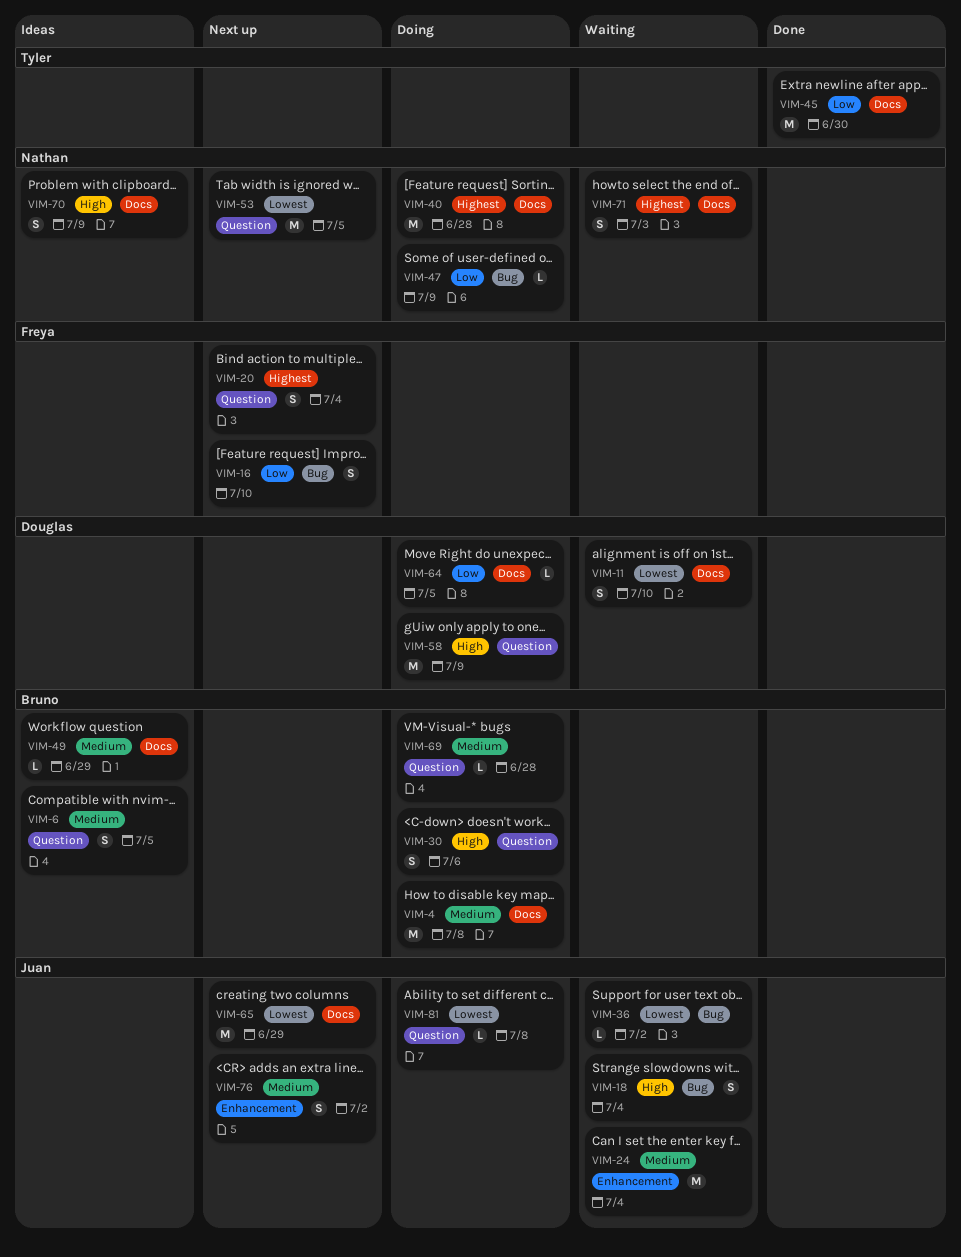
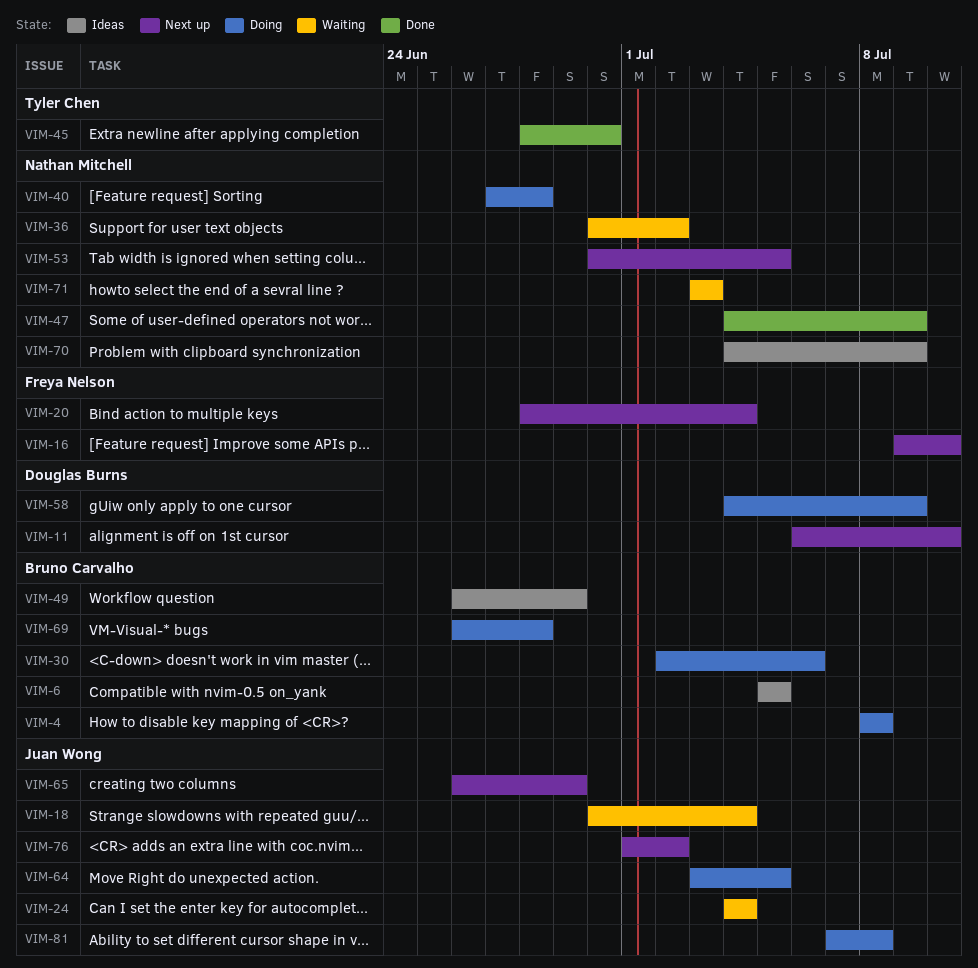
VIM-11, status: Waiting -> Next up
VIM-36, owner: Juan Wong -> Nathan Mitchell
VIM-47, status: Doing -> Done
VIM-64, owner: Douglas Burns -> Juan Wong

